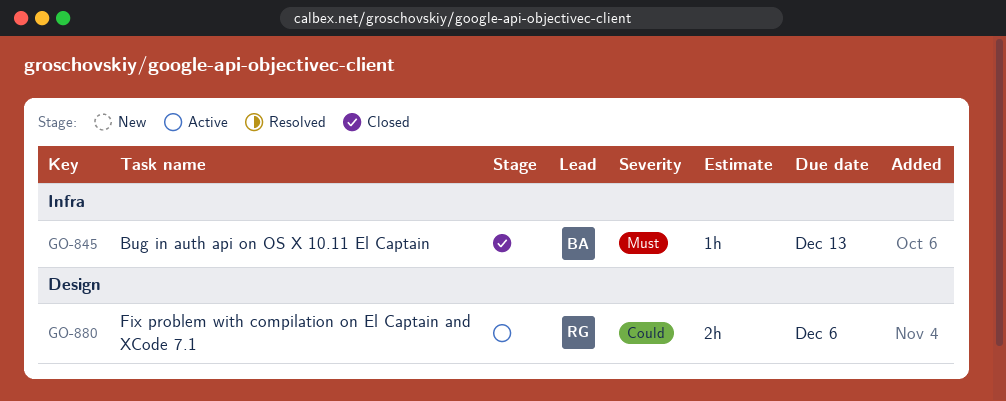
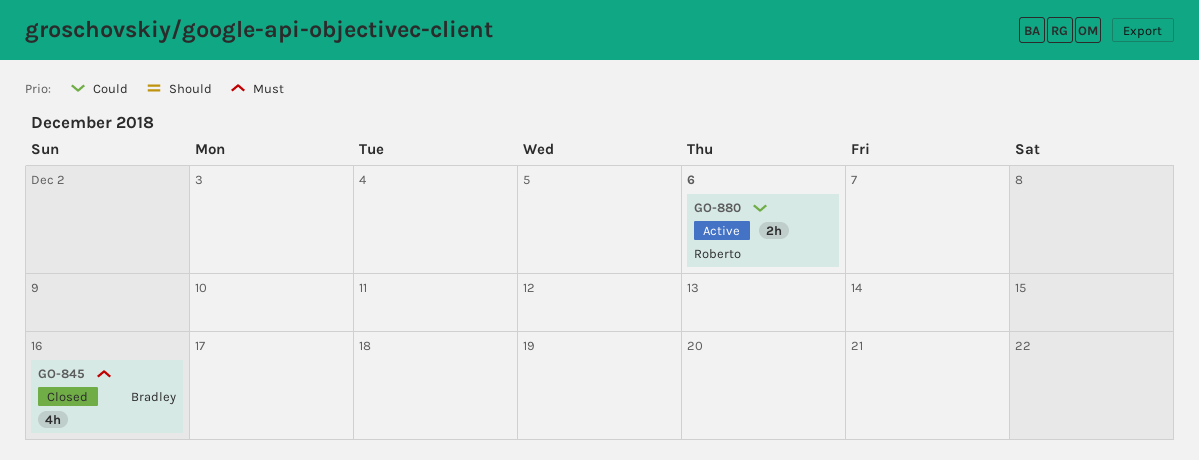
GO-845, estimate: 1h -> 4h
GO-845, due: Dec 13 -> Dec 16

